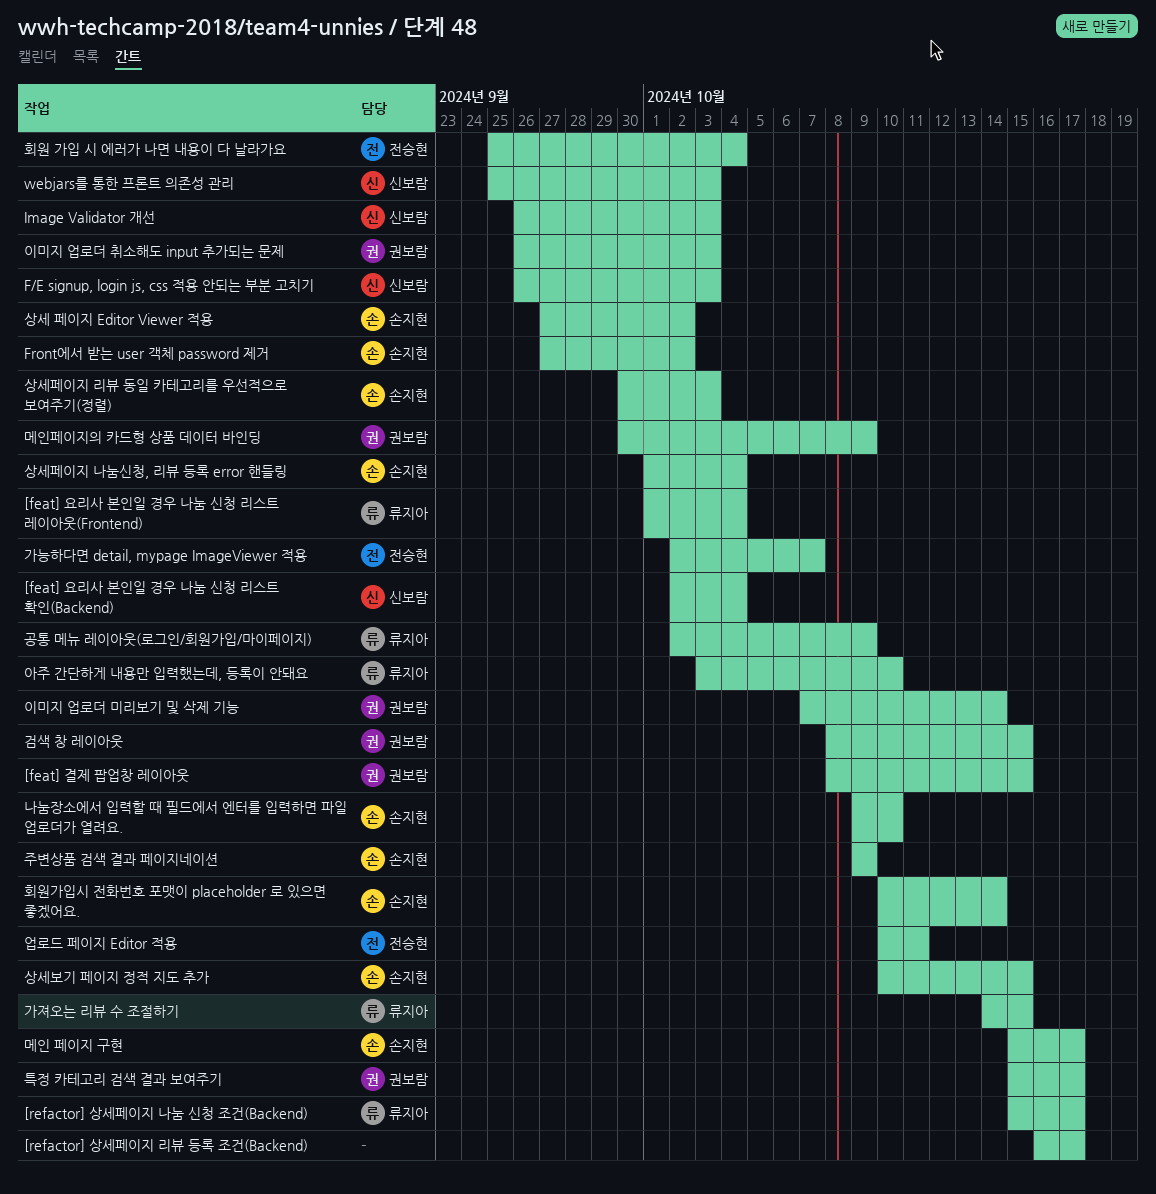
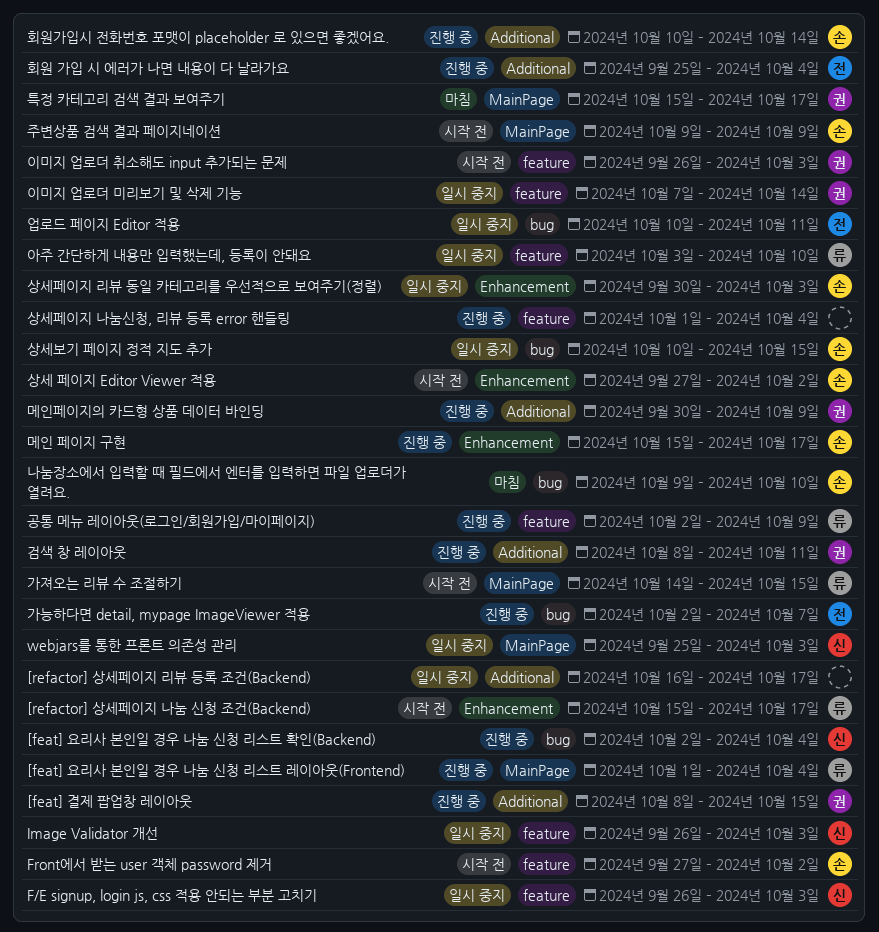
검색 창 레이아웃, due: Oct 15 -> Oct 11
상세페이지 나눔신청, 리뷰 등록 error 핸들링, owner: 손지현 -> none

